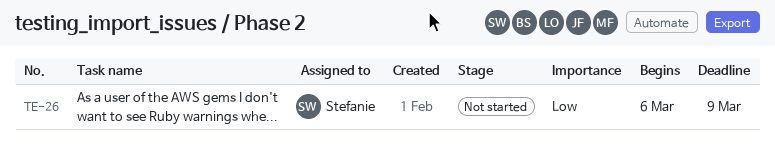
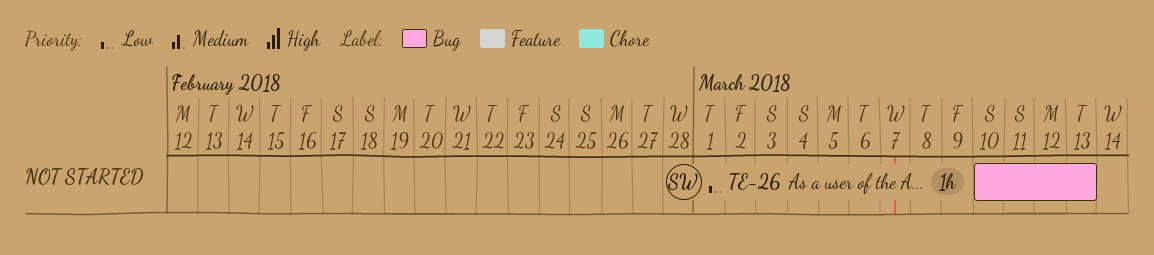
TE-26, start: Mar 6 -> Mar 10
TE-26, due: Mar 9 -> Mar 13

